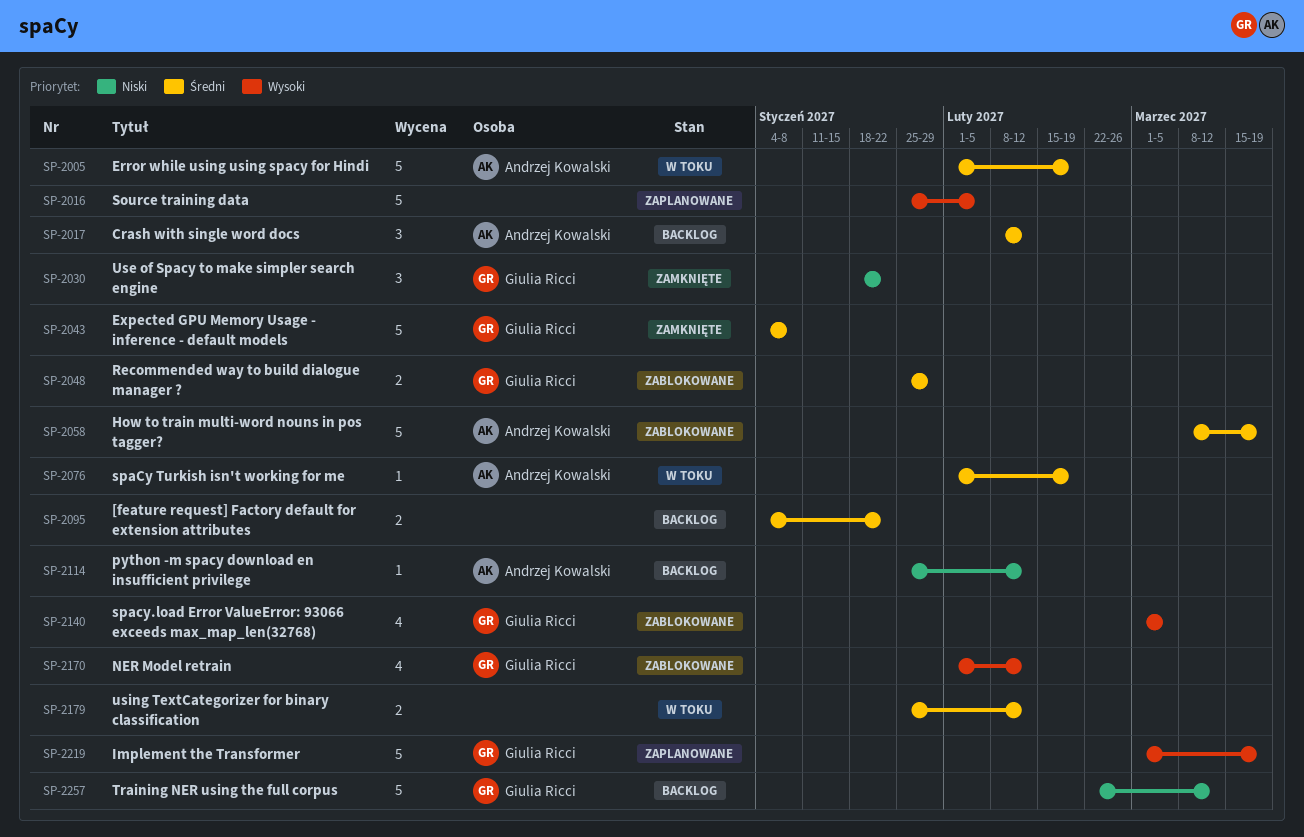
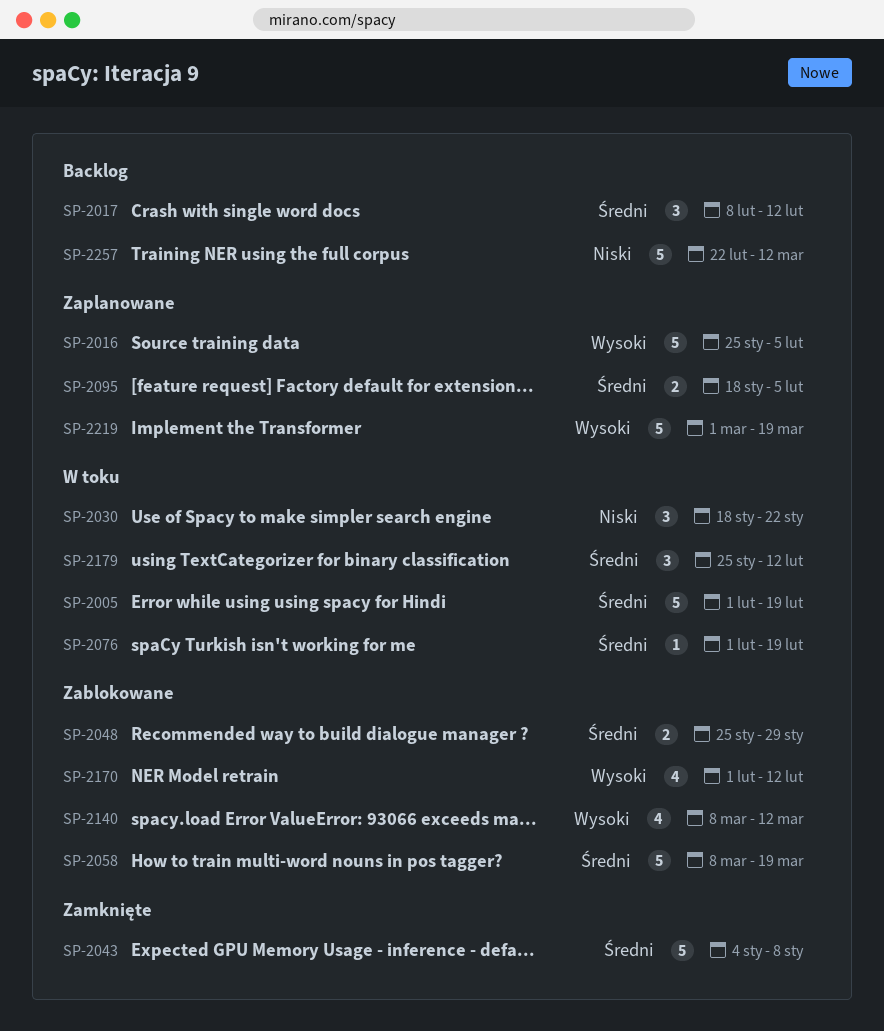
SP-2030, status: Zamknięte -> W toku
SP-2095, status: Backlog -> Zaplanowane
SP-2095, start: Jan 4 -> Jan 18
SP-2095, due: Jan 22 -> Feb 5
SP-2114: present -> none
SP-2140, start: Mar 1 -> Mar 8
SP-2140, due: Mar 5 -> Mar 12
SP-2179, estimate: 2 -> 3

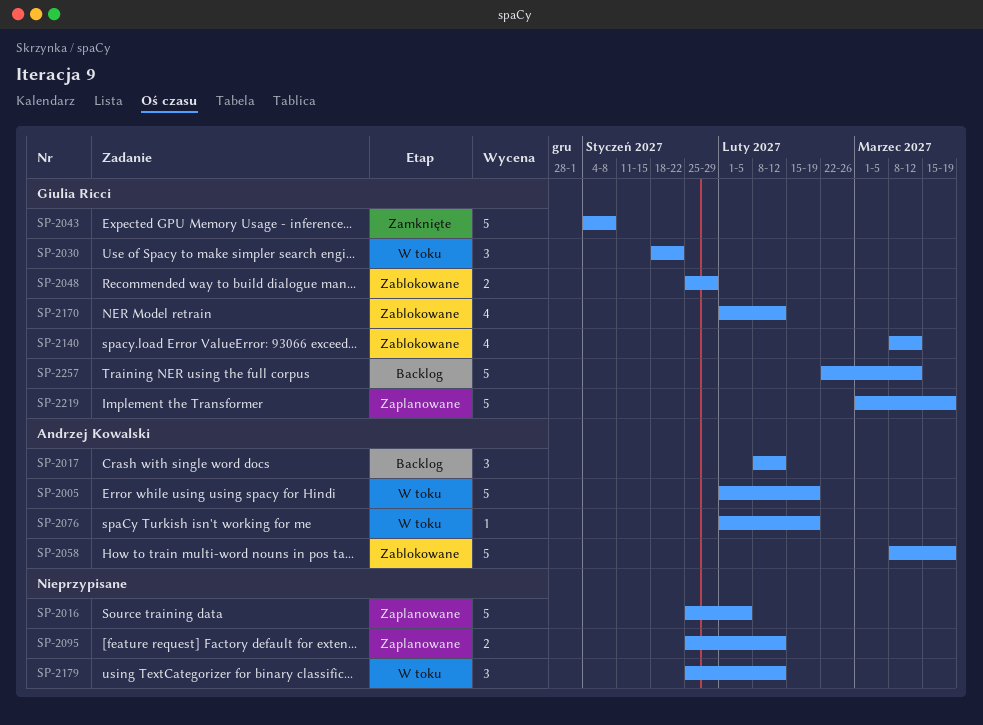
SP-2095, start: Jan 18 -> Jan 25
SP-2095, due: Feb 5 -> Feb 12

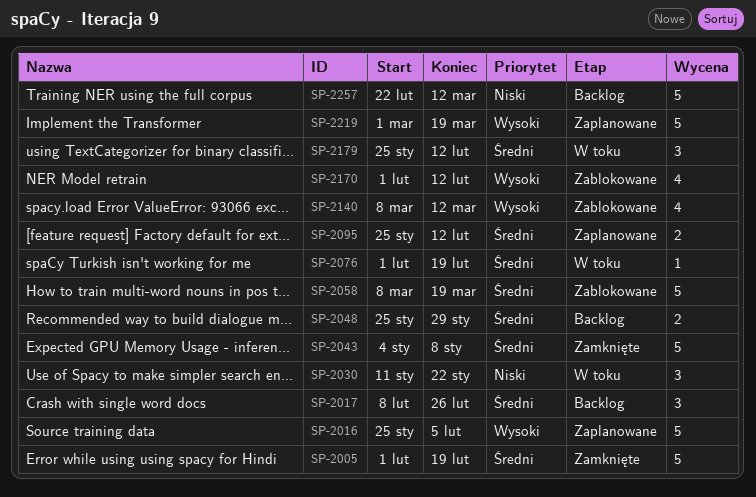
SP-2005, status: W toku -> Zamknięte
SP-2017, due: Feb 12 -> Feb 26
SP-2030, start: Jan 18 -> Jan 11
SP-2048, status: Zablokowane -> Backlog

